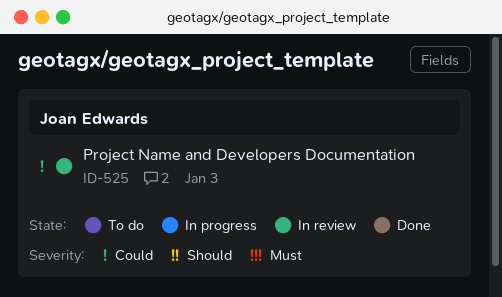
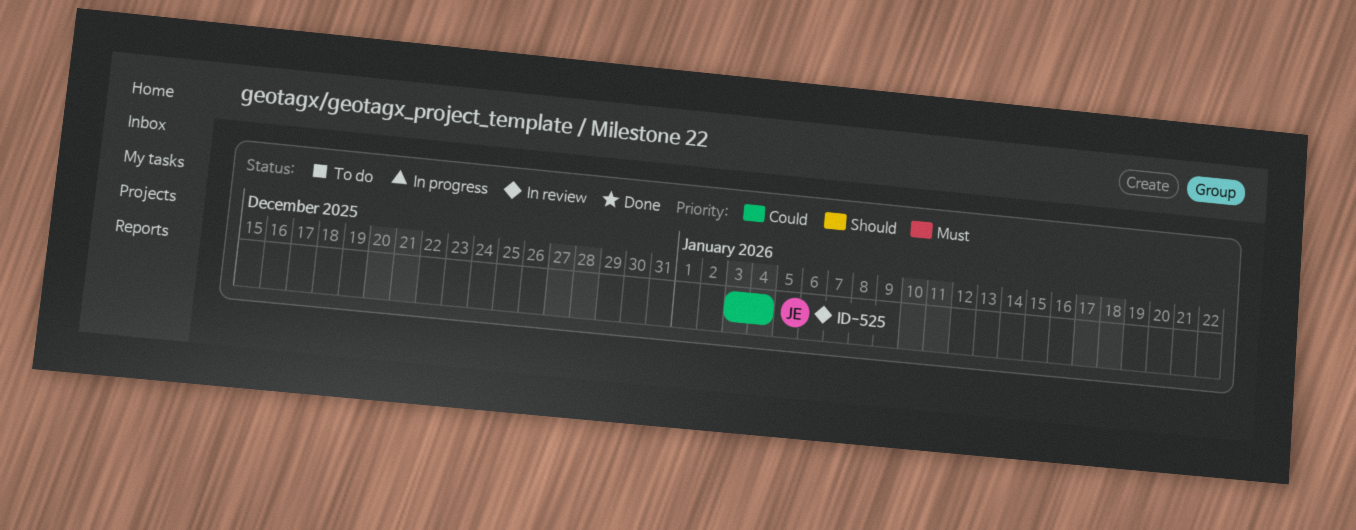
ID-525, due: Jan 3 -> Jan 4

